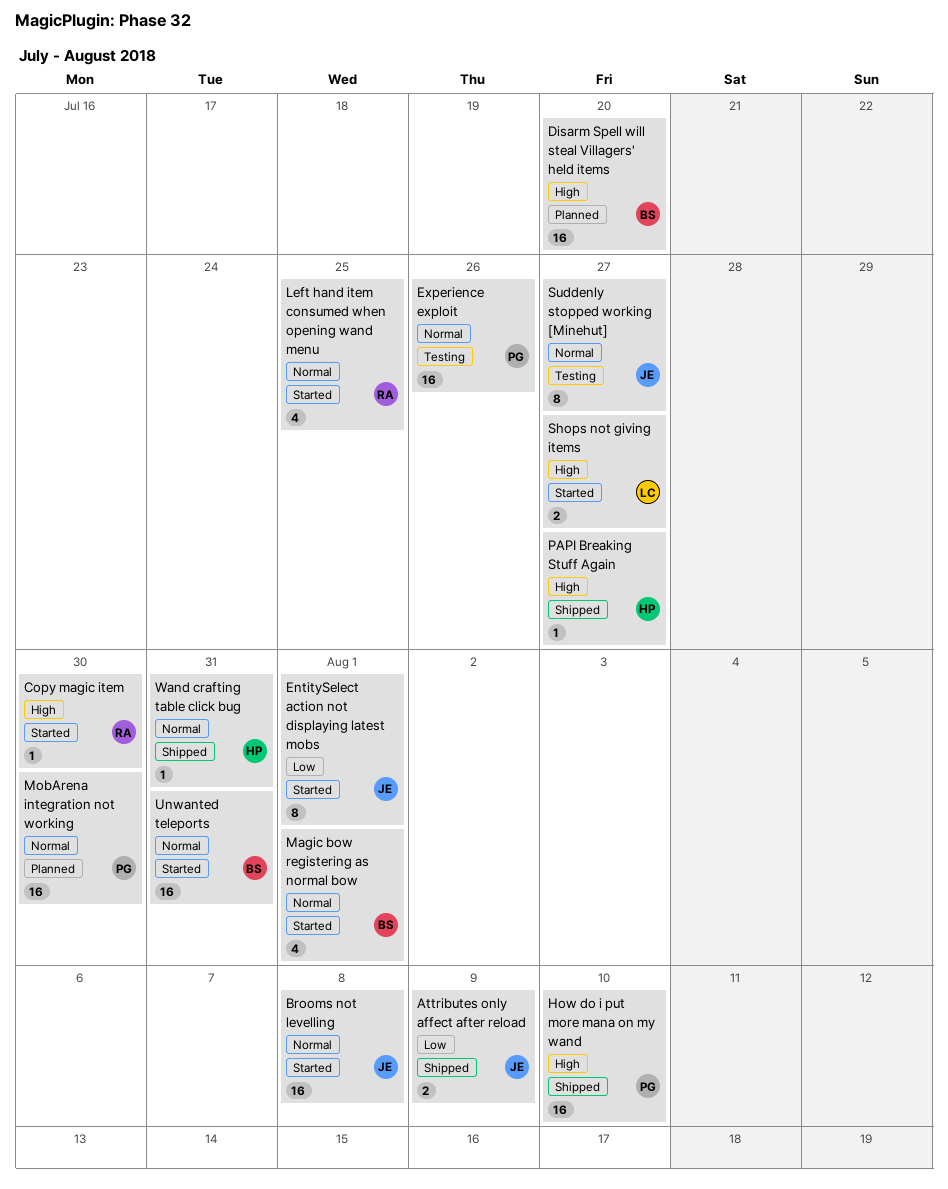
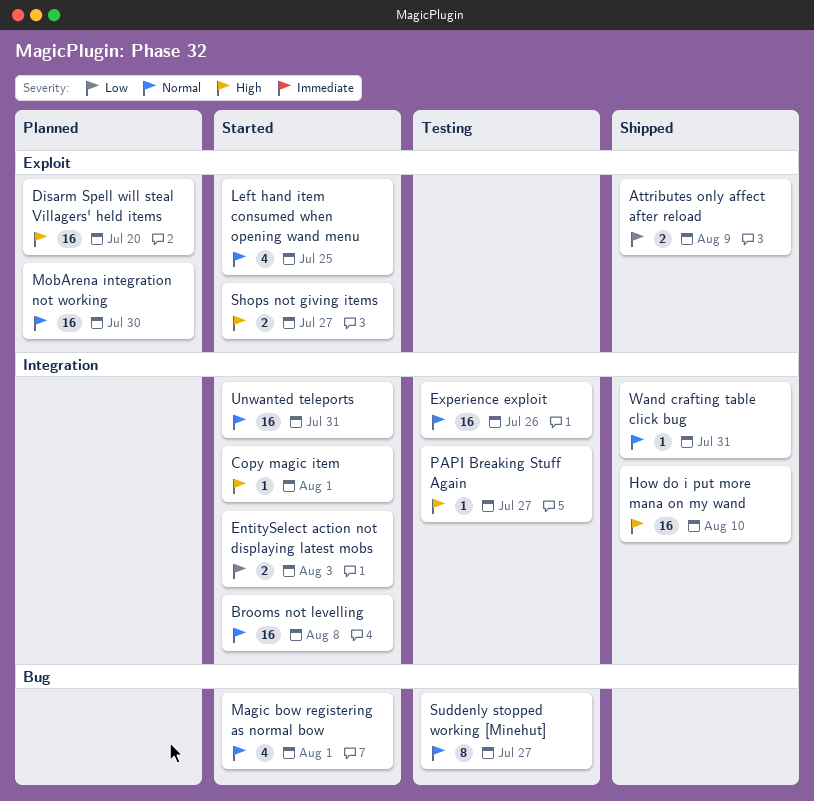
Copy magic item, due: Jul 30 -> Aug 1
EntitySelect action not displaying latest mobs, estimate: 8 -> 2
EntitySelect action not displaying latest mobs, due: Aug 1 -> Aug 3
PAPI Breaking Stuff Again, status: Shipped -> Testing

